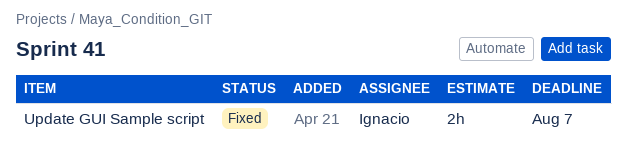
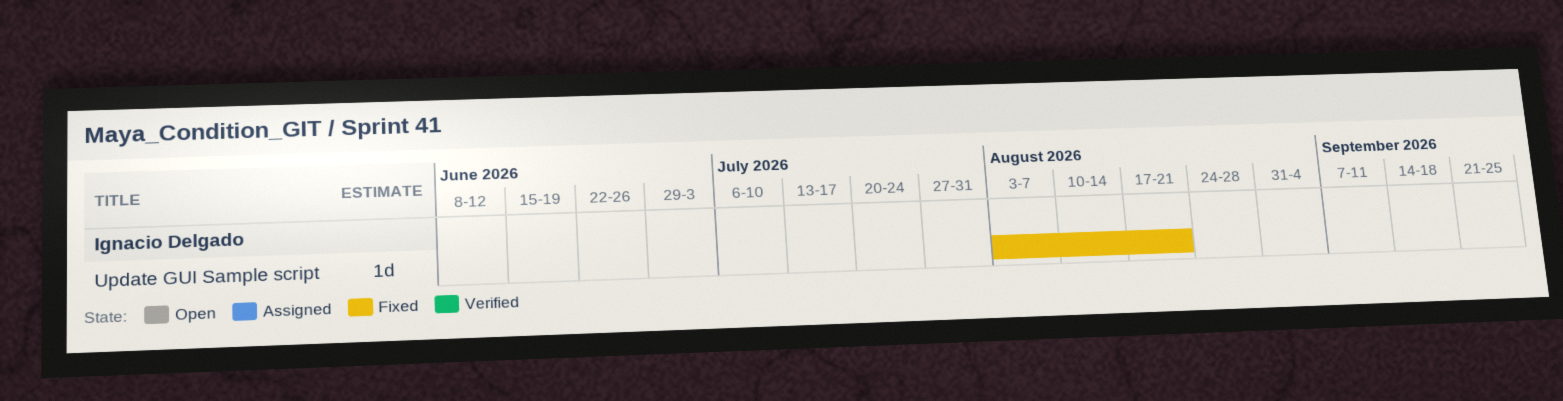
Update GUI Sample script, estimate: 2h -> 1d
Update GUI Sample script, due: Aug 7 -> Aug 21

